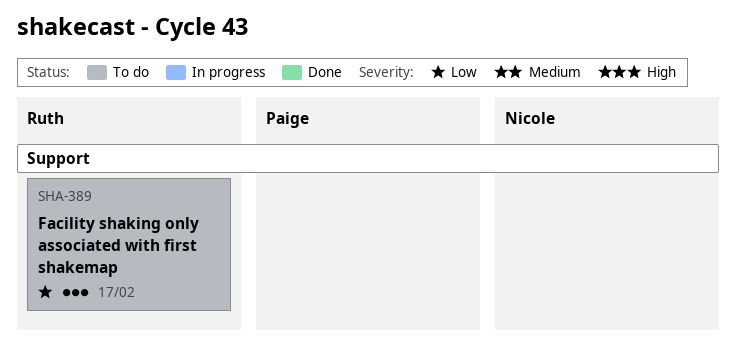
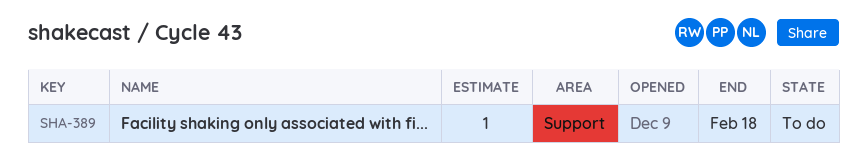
SHA-389, estimate: 3 -> 1
SHA-389, due: Feb 17 -> Feb 18

